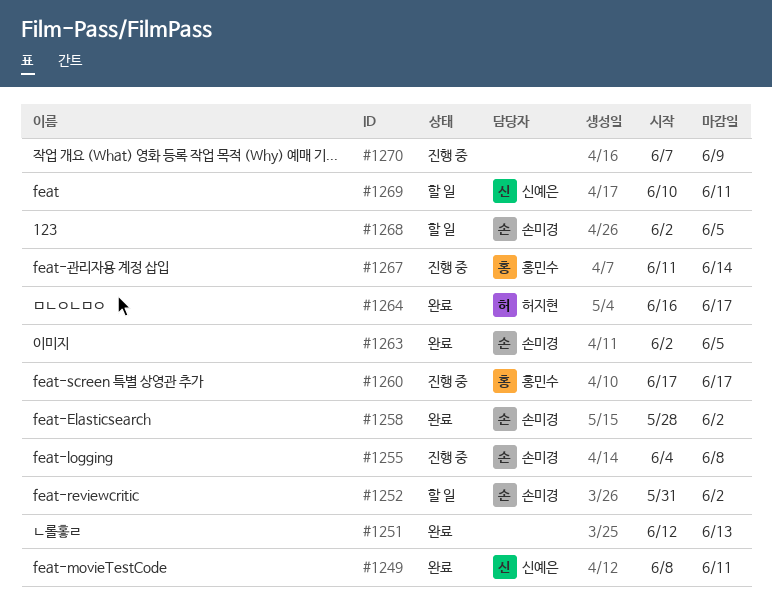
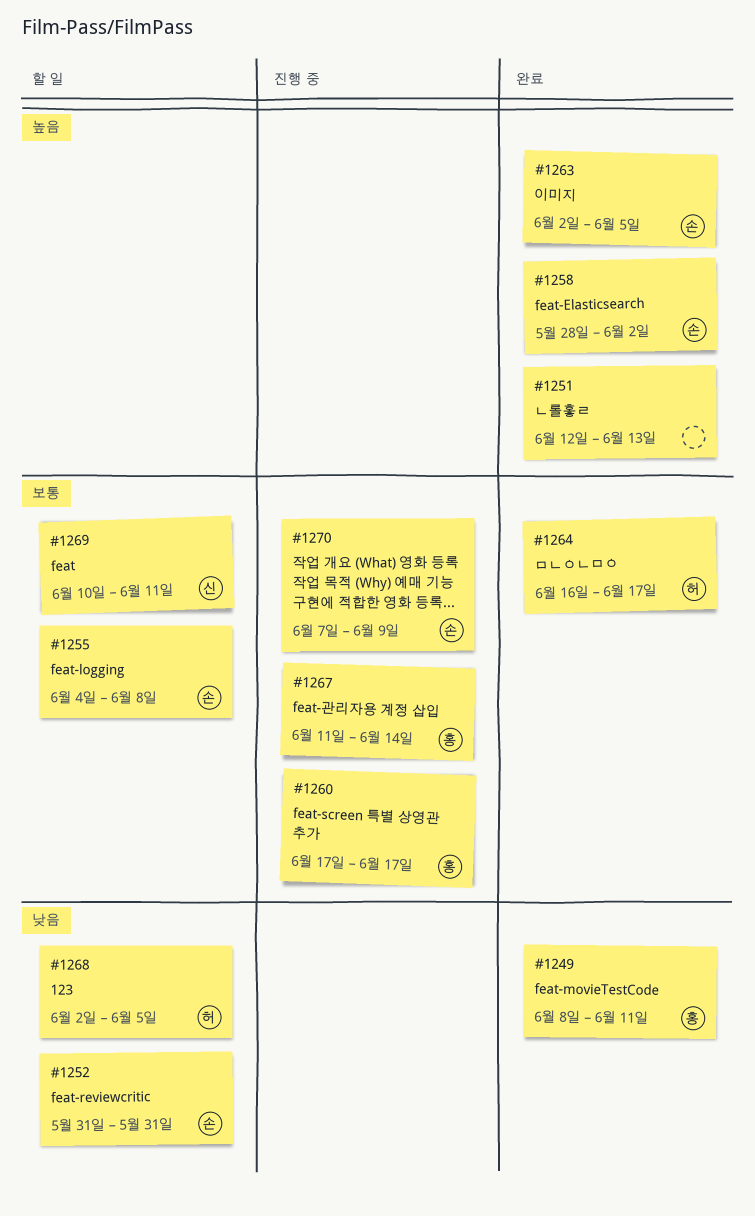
#1249, owner: 신예은 -> 홍민수
#1252, due: Jun 2 -> May 31
#1255, status: 진행 중 -> 할 일
#1268, owner: 손미경 -> 허지현
#1270, owner: none -> 손미경

